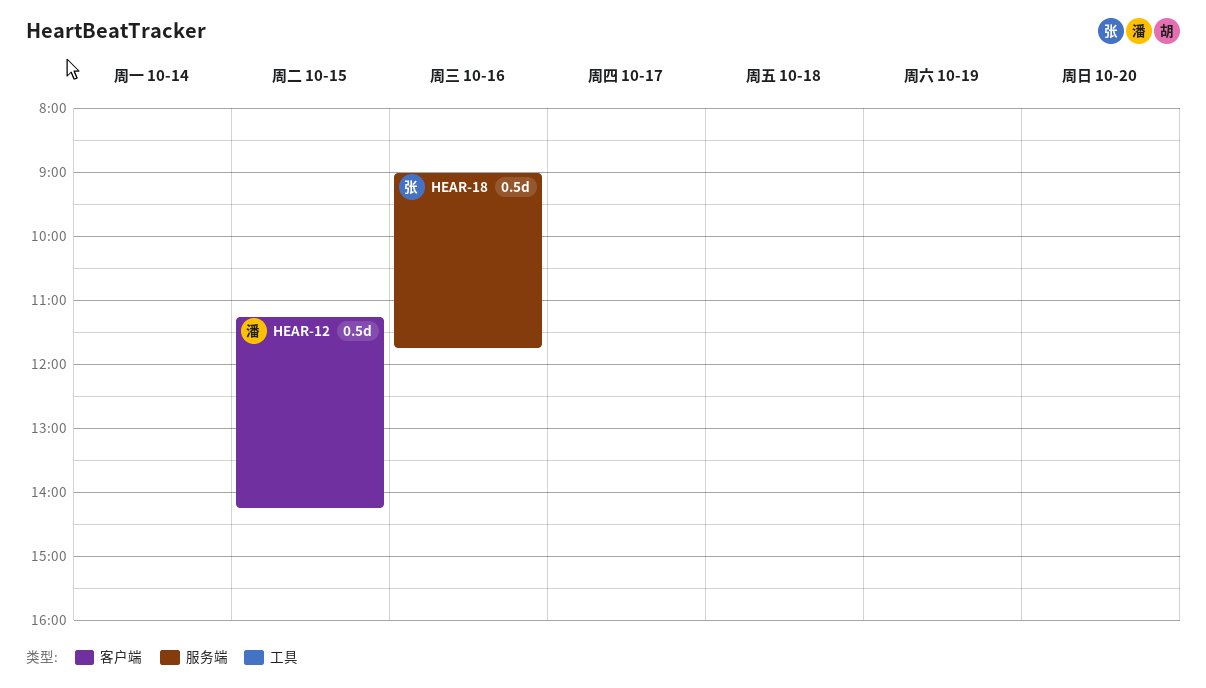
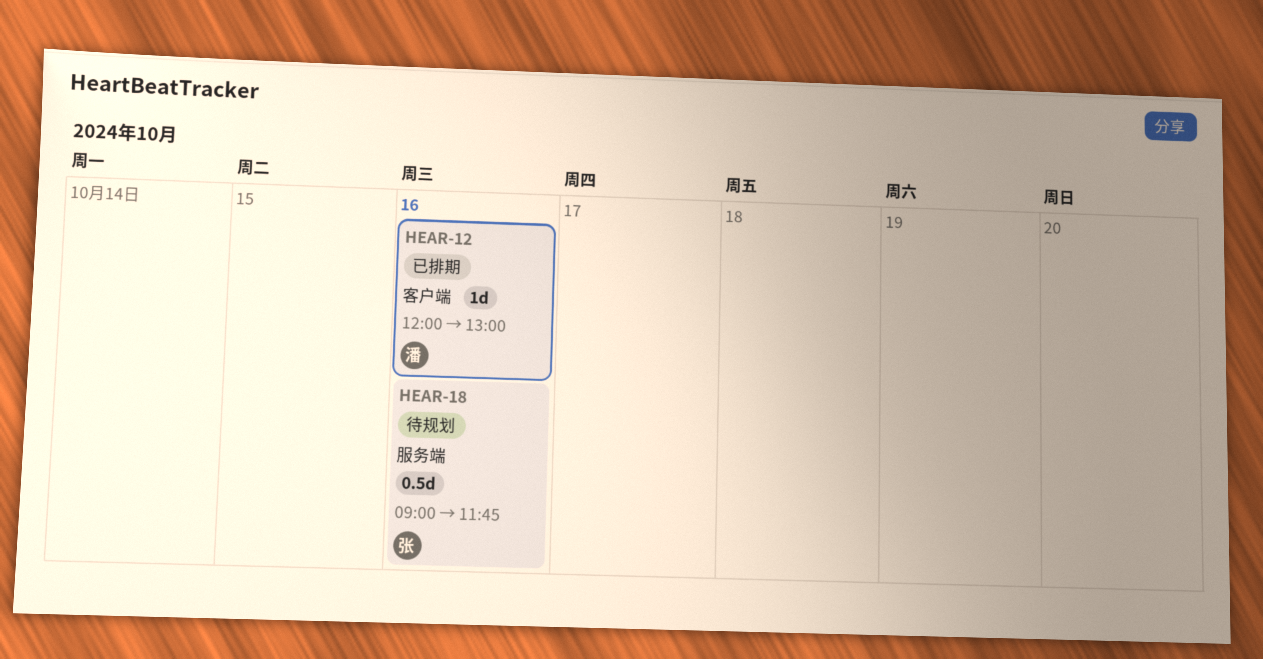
HEAR-12, estimate: 0.5d -> 1d
HEAR-12, day: Oct 15 -> Oct 16
HEAR-12, begins: 11:15 -> 12:00
HEAR-12, ends: 14:15 -> 13:00

